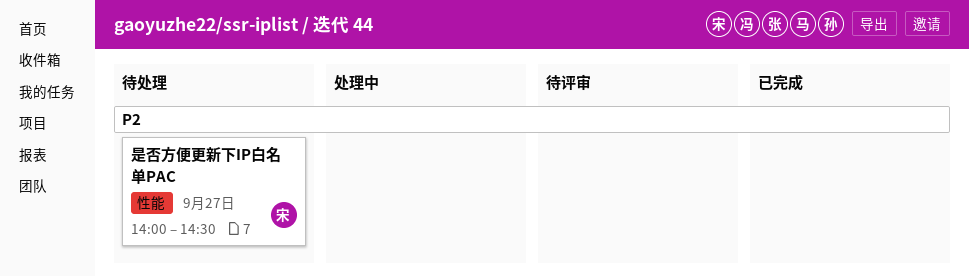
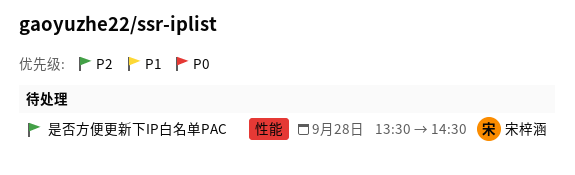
是否方便更新下IP白名单PAC, day: Sep 27 -> Sep 28
是否方便更新下IP白名单PAC, begins: 14:00 -> 13:30

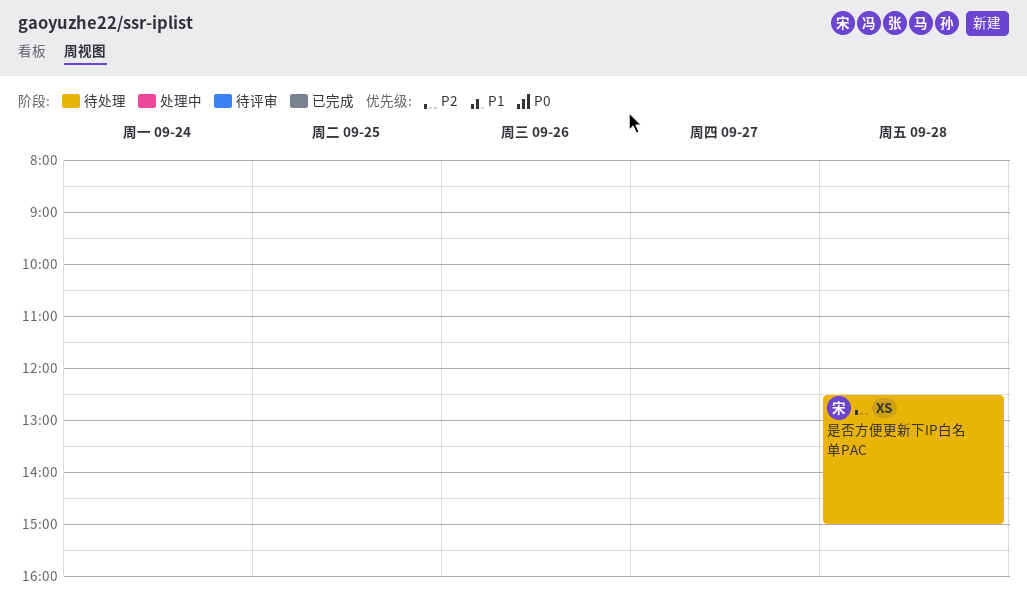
是否方便更新下IP白名单PAC, begins: 13:30 -> 12:30
是否方便更新下IP白名单PAC, ends: 14:30 -> 15:00

